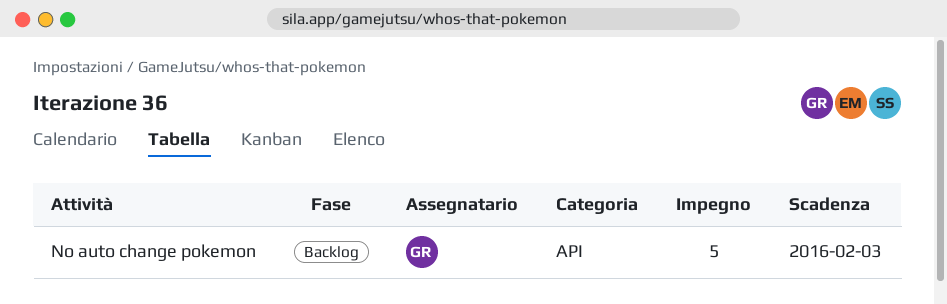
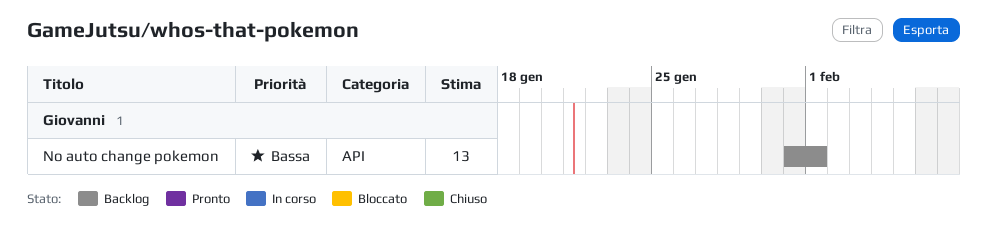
No auto change pokemon, estimate: 5 -> 13
No auto change pokemon, due: Feb 3 -> Feb 1

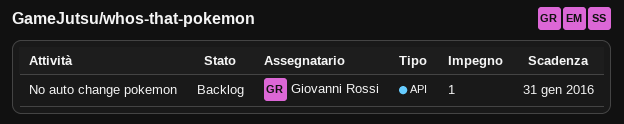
No auto change pokemon, estimate: 13 -> 1
No auto change pokemon, due: Feb 1 -> Jan 31

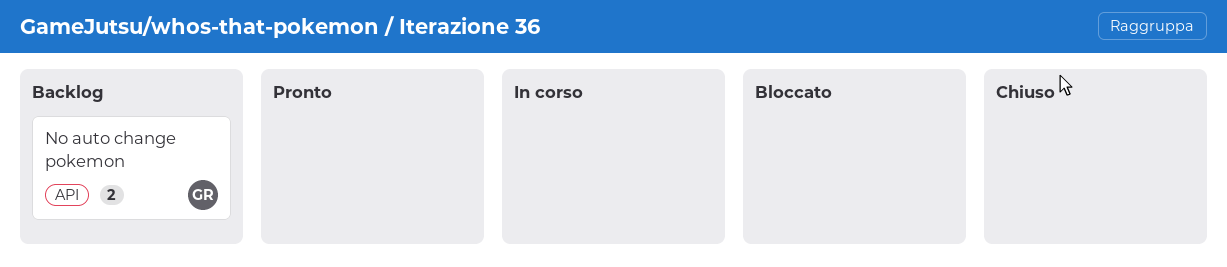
No auto change pokemon, estimate: 1 -> 2

